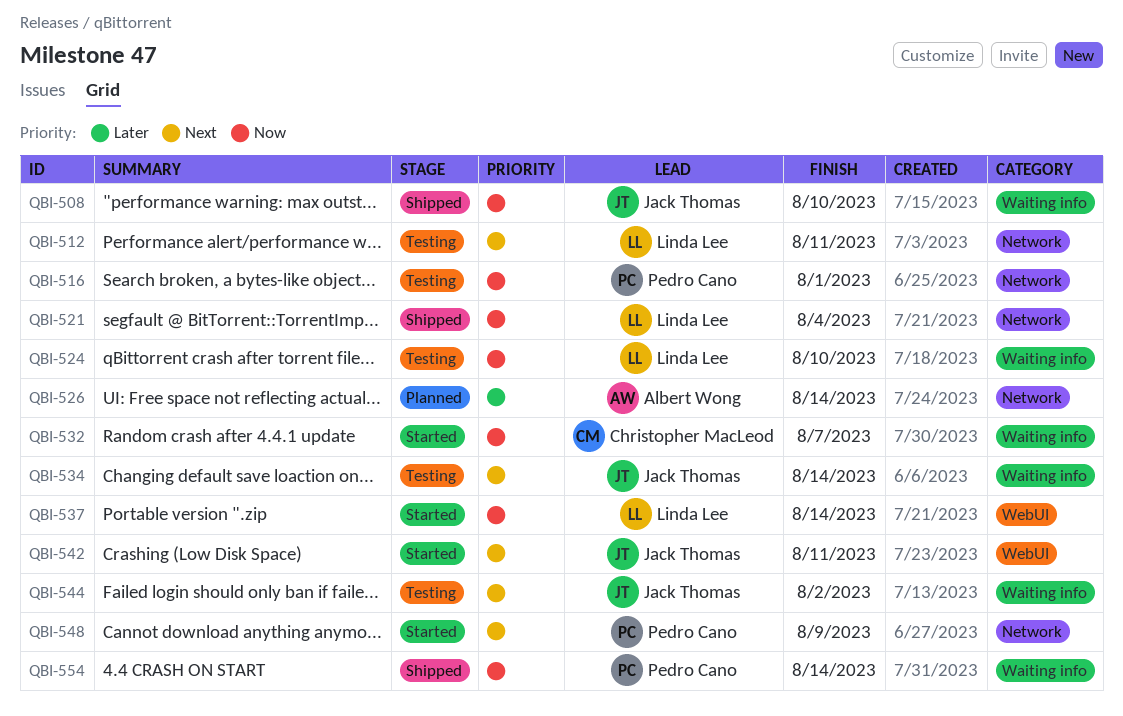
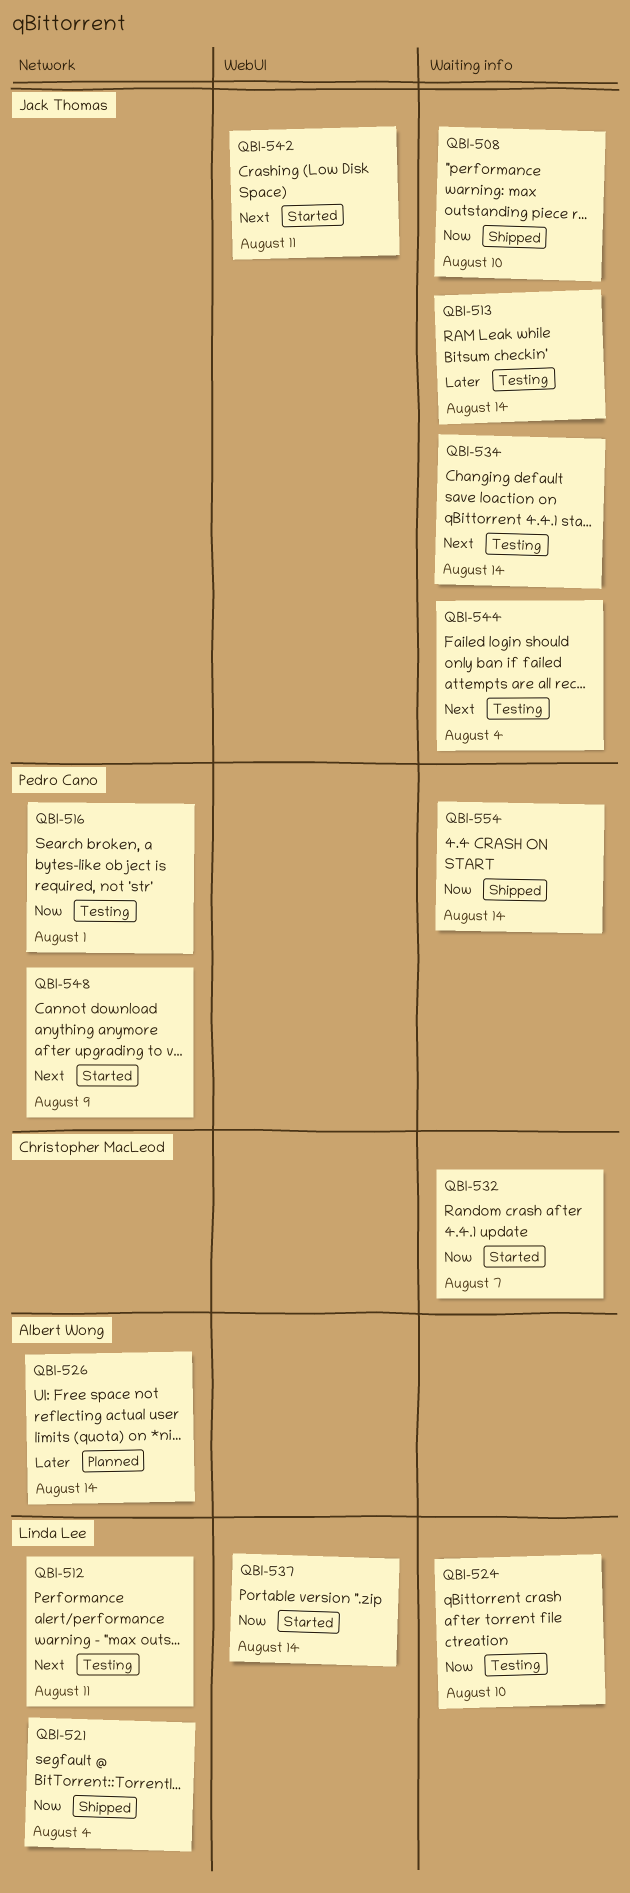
QBI-513: none -> present
QBI-544, due: Aug 2 -> Aug 4

